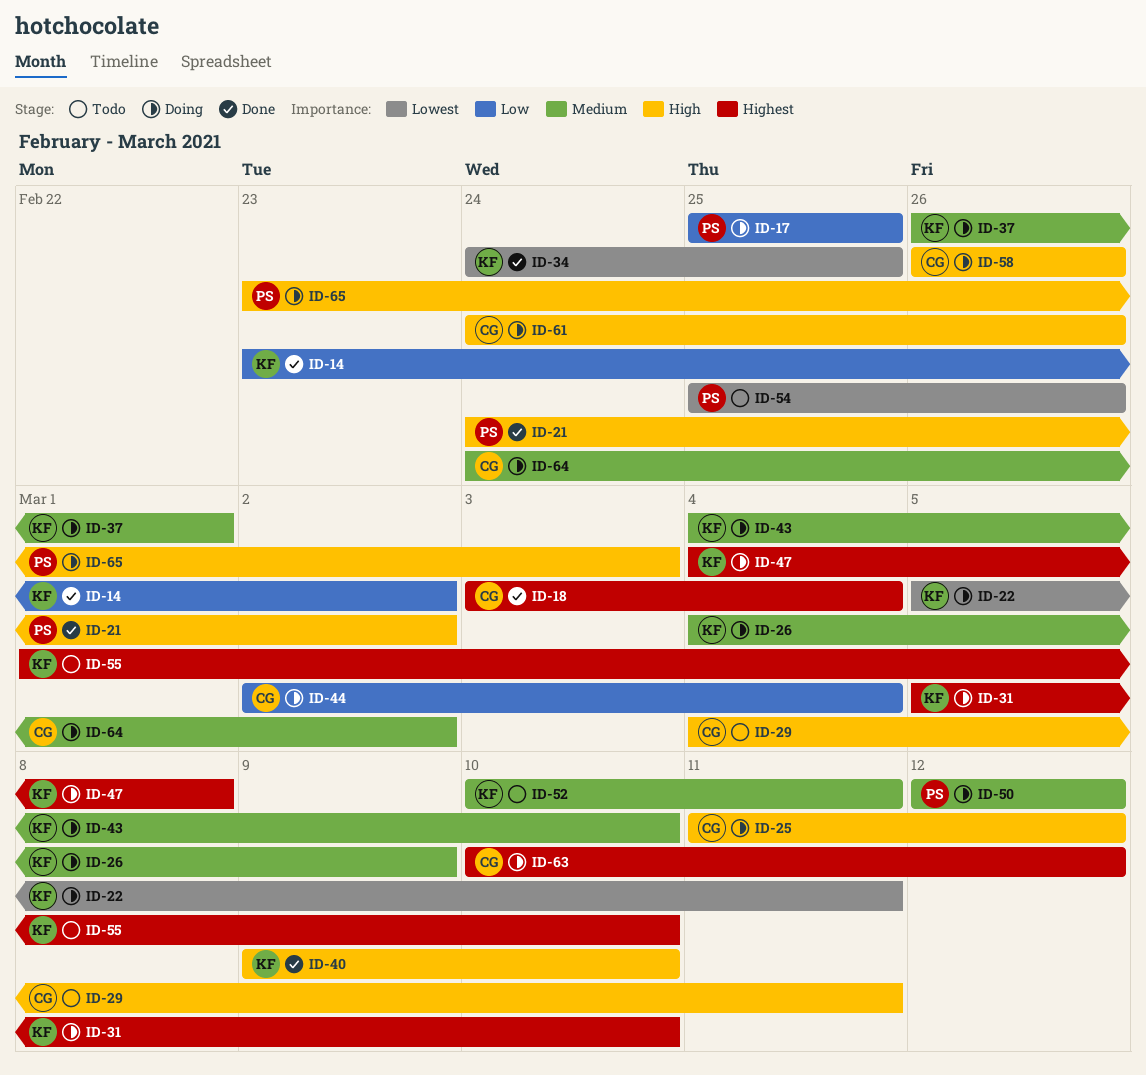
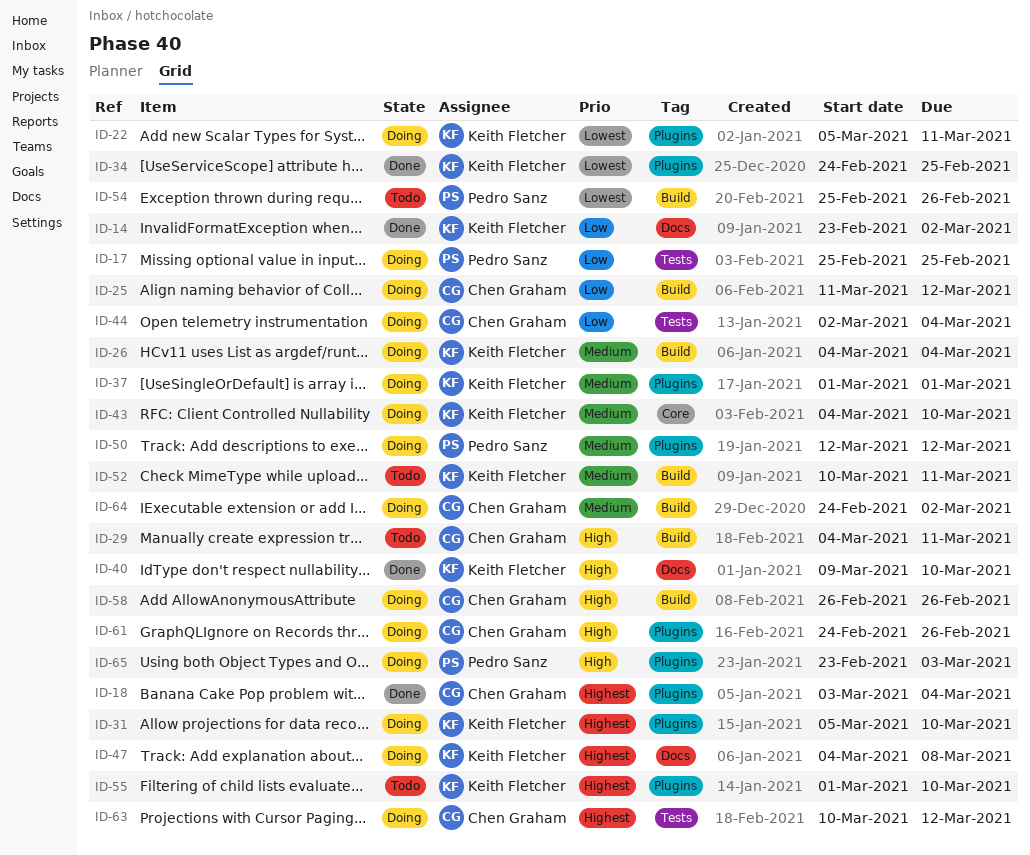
ID-21: present -> none
ID-25, priority: High -> Low
ID-26, due: Mar 9 -> Mar 4
ID-37, start: Feb 26 -> Mar 1

